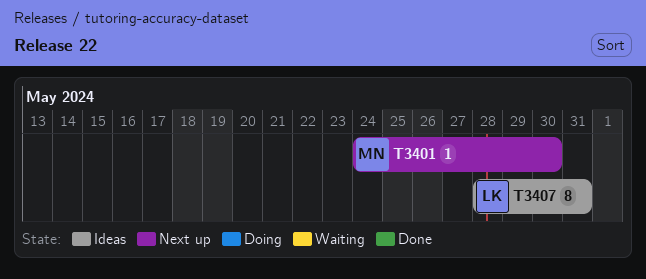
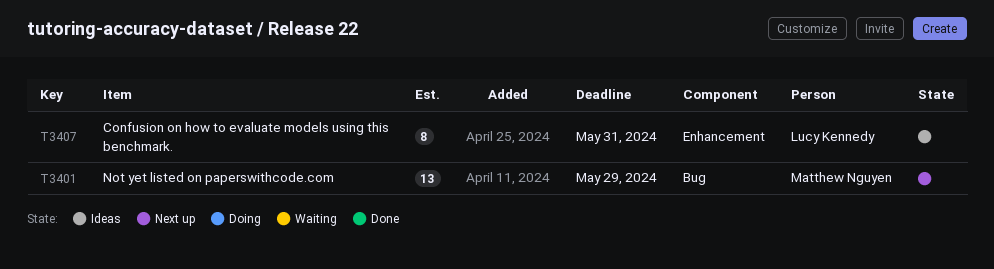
T3401, estimate: 1 -> 13
T3401, due: May 30 -> May 29

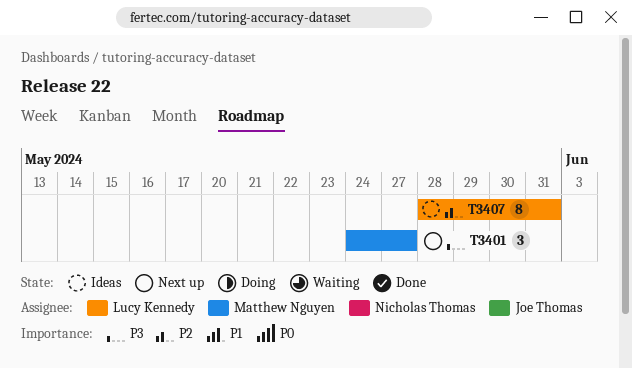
T3401, estimate: 13 -> 3
T3401, due: May 29 -> May 27

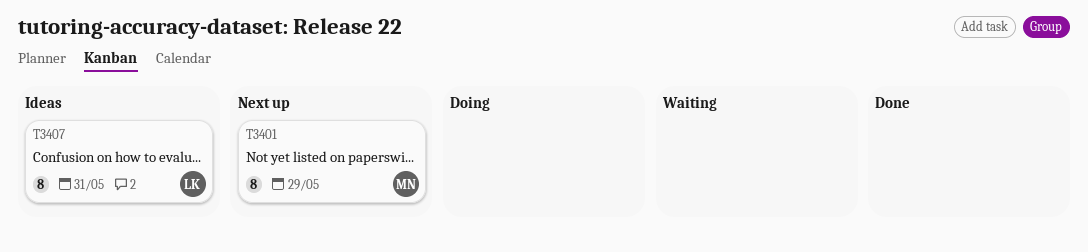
T3401, estimate: 3 -> 8
T3401, due: May 27 -> May 29

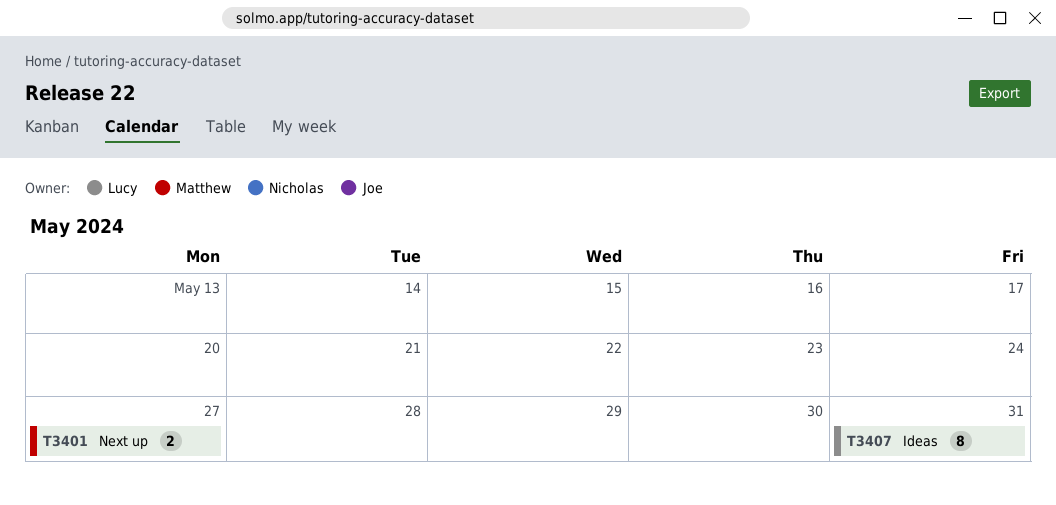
T3401, estimate: 8 -> 2
T3401, due: May 29 -> May 27

